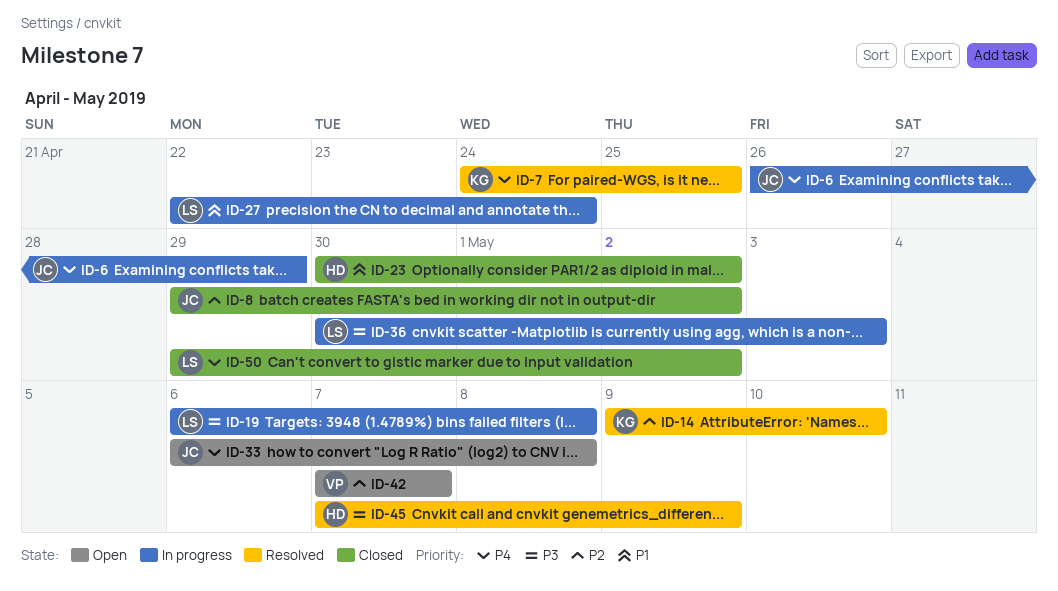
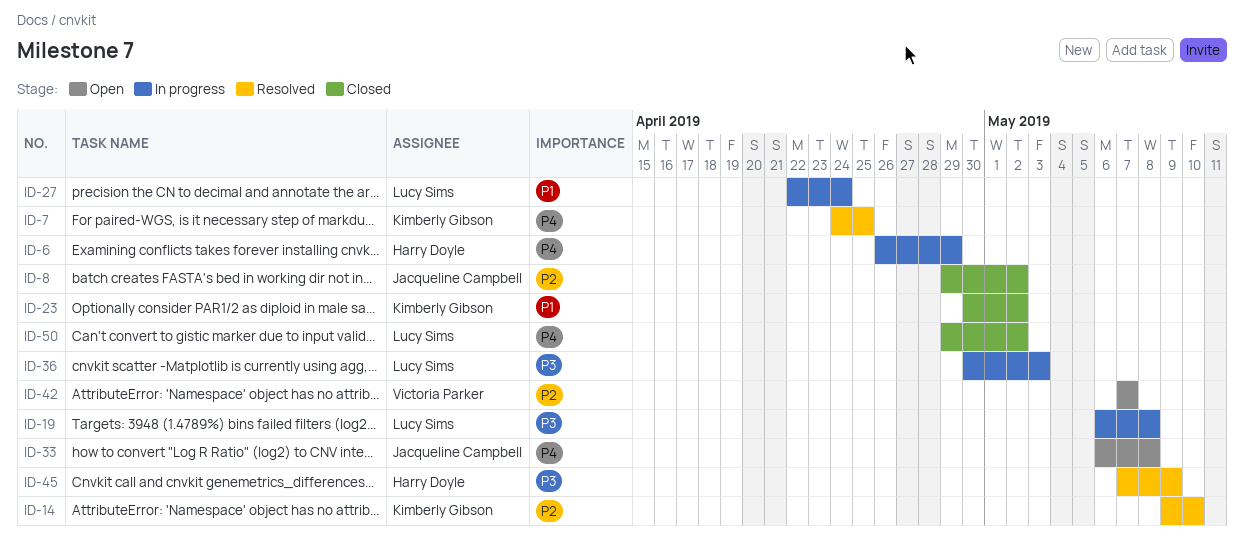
ID-6, owner: Jacqueline Campbell -> Harry Doyle
ID-23, owner: Harry Doyle -> Kimberly Gibson

